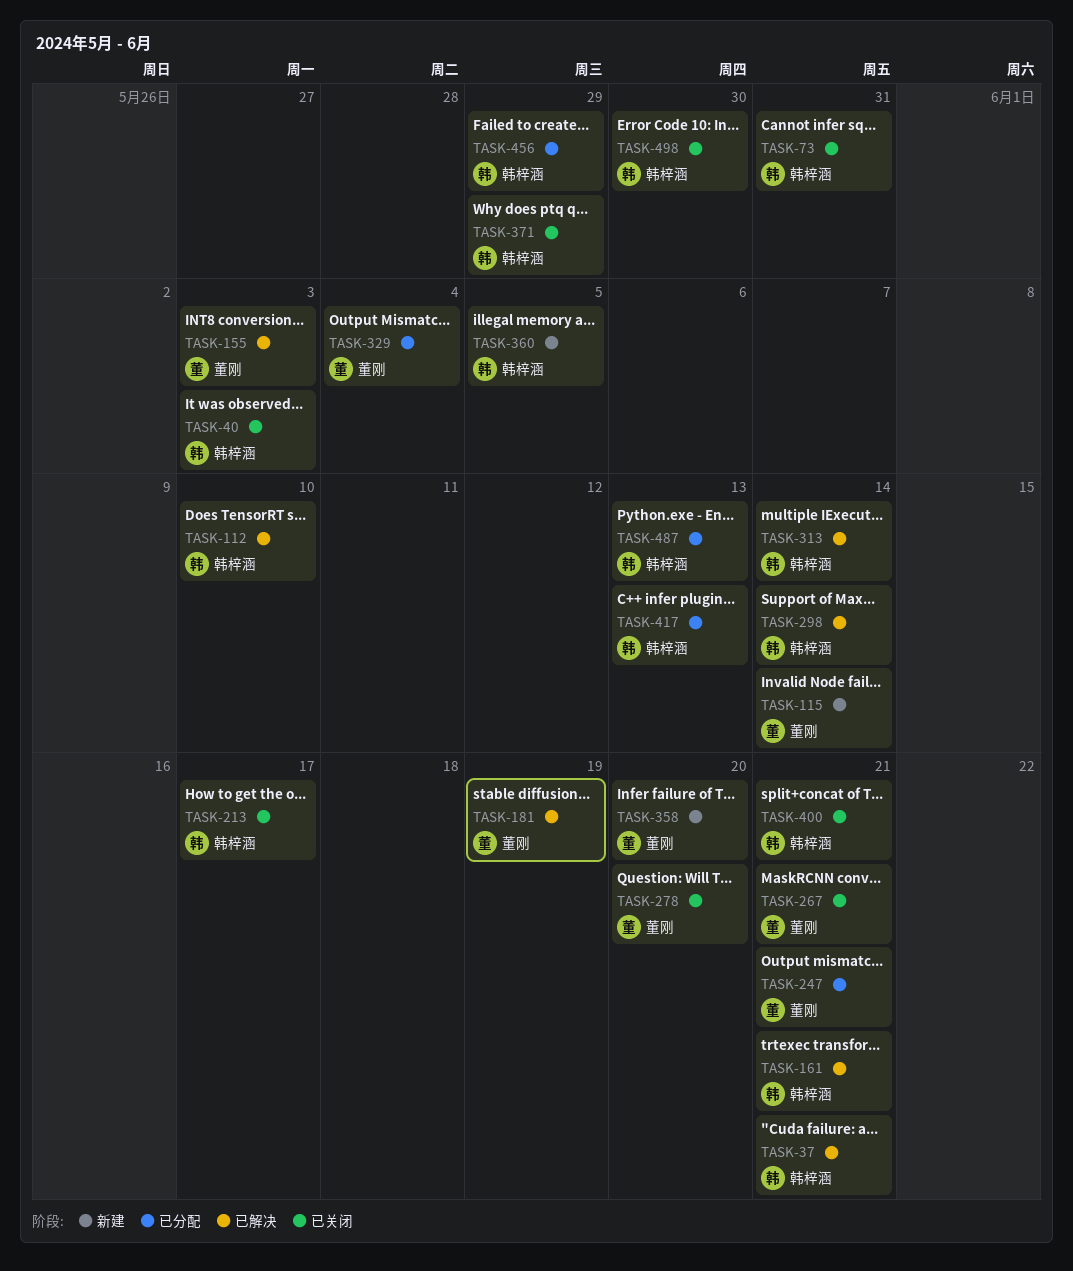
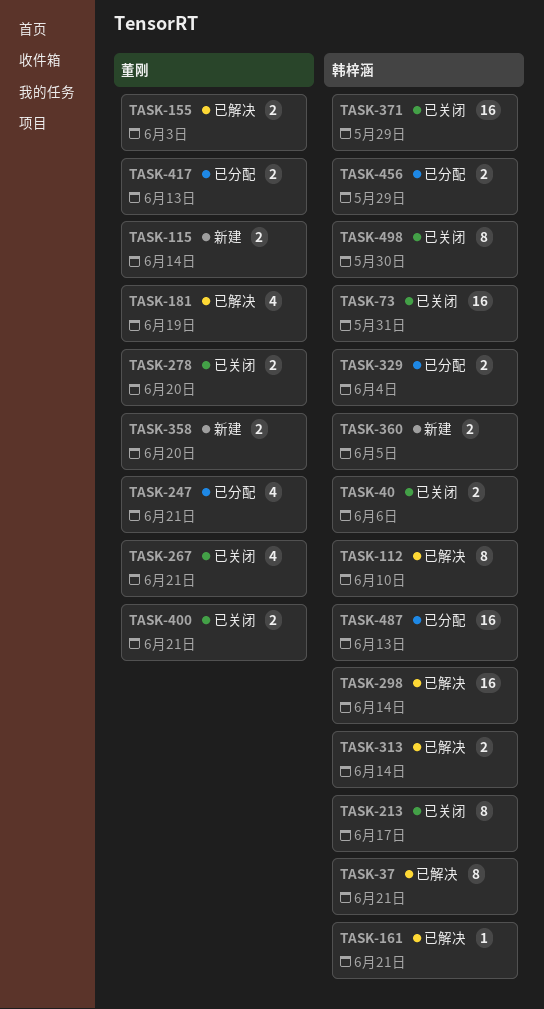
TASK-40, due: Jun 3 -> Jun 6
TASK-329, owner: 董刚 -> 韩梓涵
TASK-400, owner: 韩梓涵 -> 董刚
TASK-417, owner: 韩梓涵 -> 董刚

